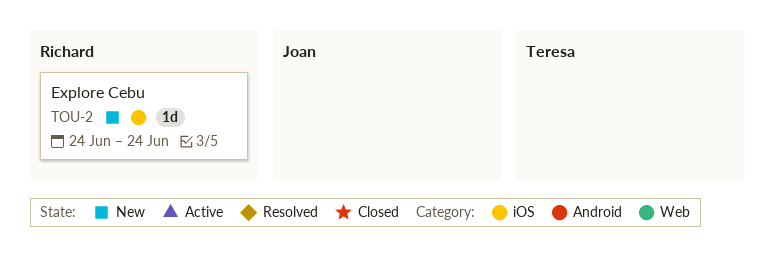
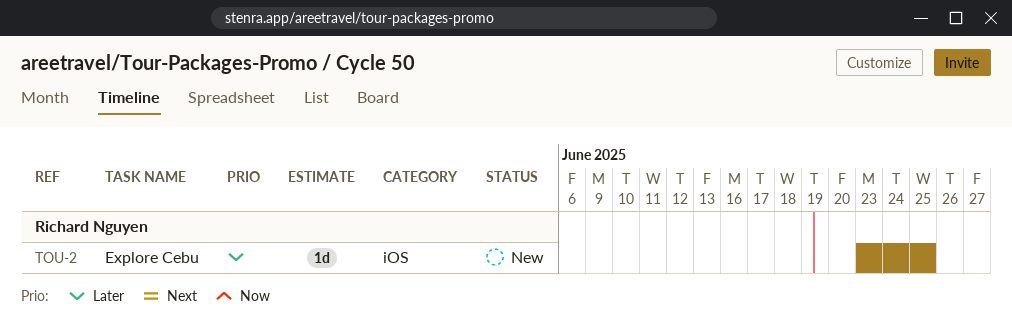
TOU-2, start: Jun 24 -> Jun 23
TOU-2, due: Jun 24 -> Jun 25

